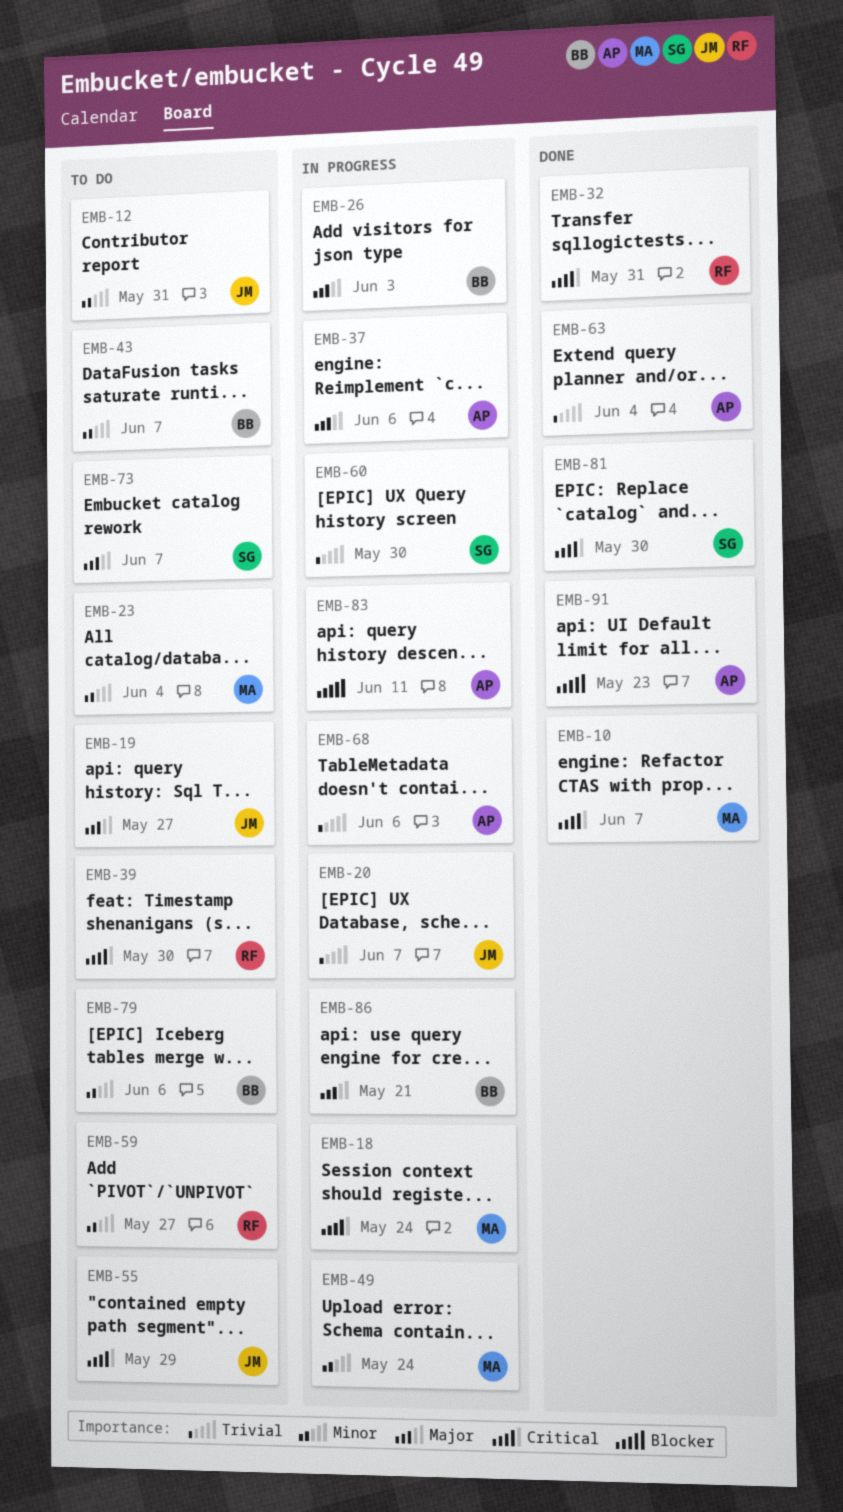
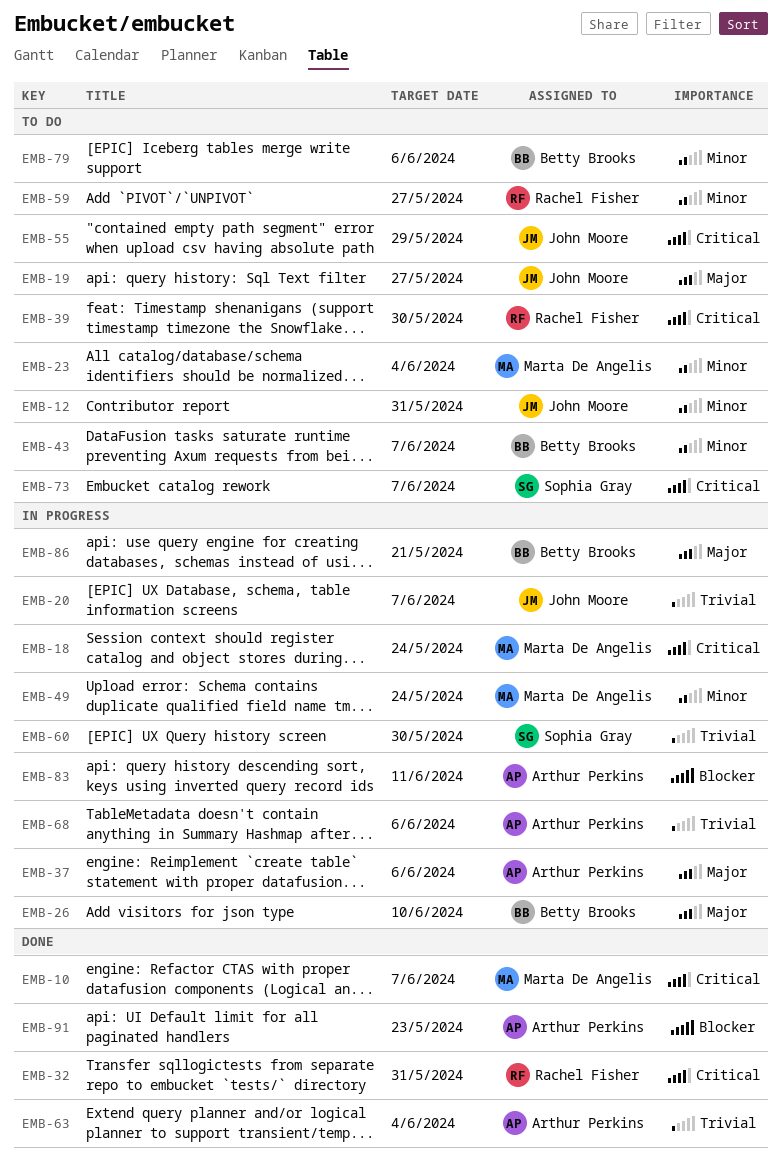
EMB-26, due: Jun 3 -> Jun 10
EMB-73, priority: Major -> Critical
EMB-81: present -> none

